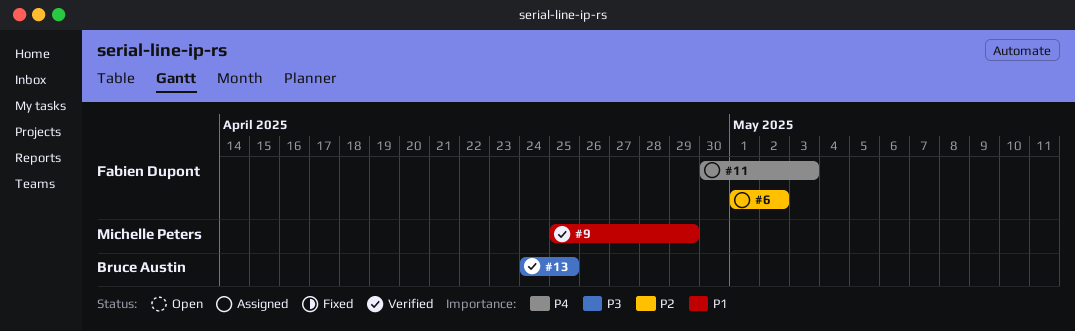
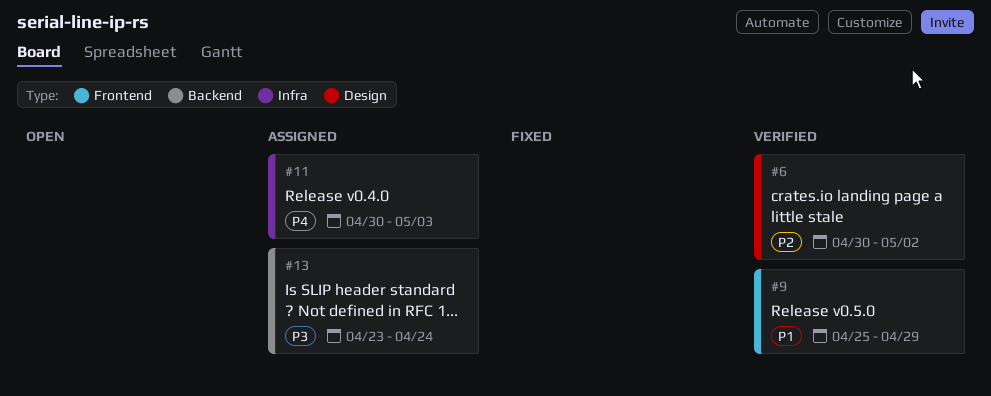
#6, status: Assigned -> Verified
#6, start: May 1 -> Apr 30
#13, status: Verified -> Assigned
#13, start: Apr 24 -> Apr 23
#13, due: Apr 25 -> Apr 24

